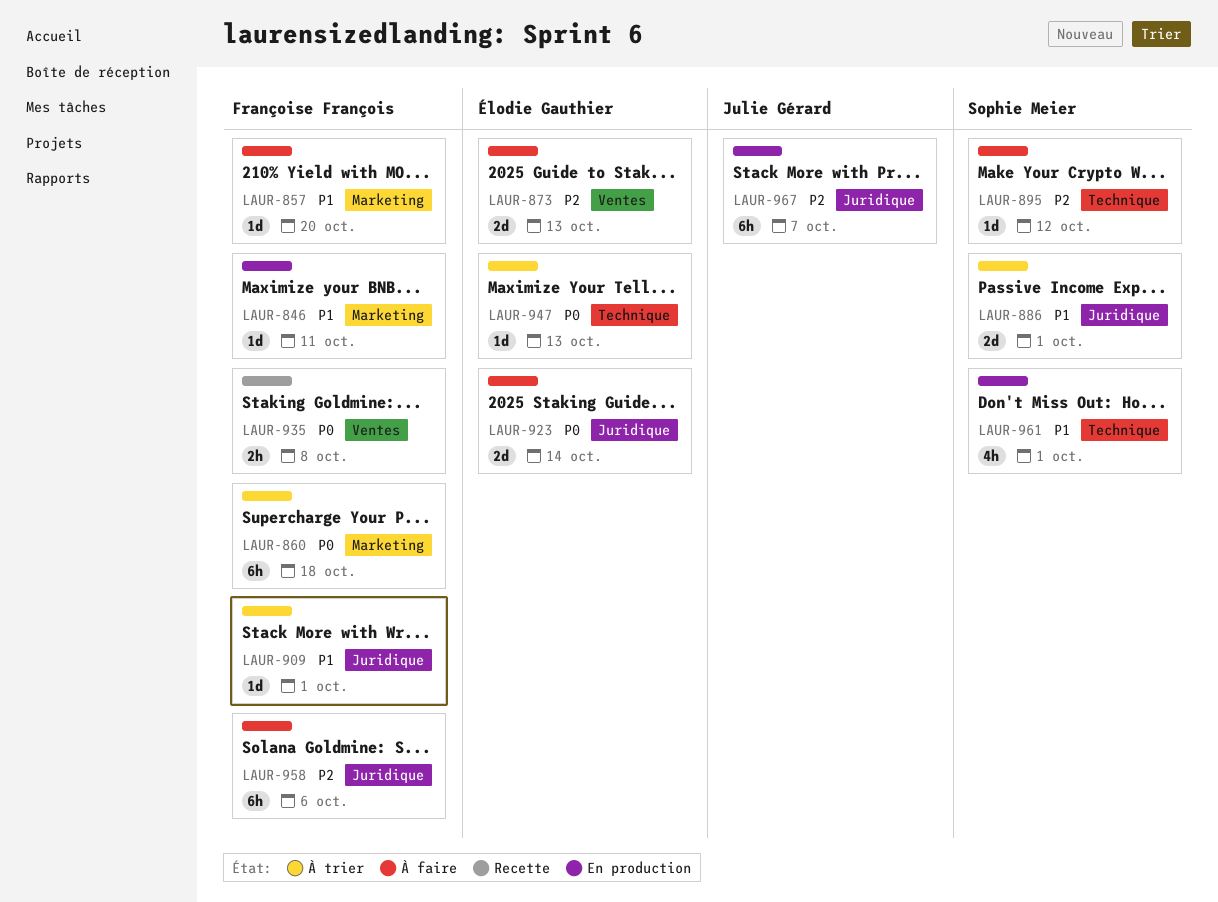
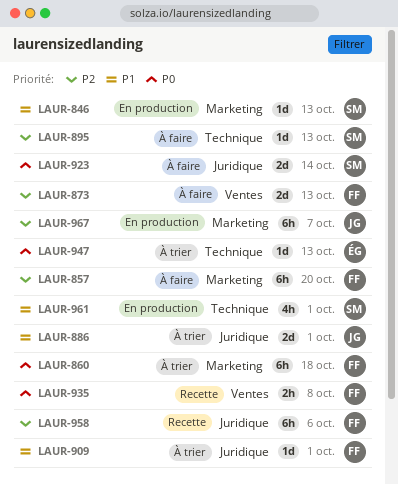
LAUR-846, owner: Françoise François -> Sophie Meier
LAUR-846, due: Oct 11 -> Oct 13
LAUR-857, priority: P1 -> P2
LAUR-857, estimate: 1d -> 6h
LAUR-873, owner: Élodie Gauthier -> Françoise François
LAUR-886, owner: Sophie Meier -> Julie Gérard
LAUR-895, due: Oct 12 -> Oct 13
LAUR-923, owner: Élodie Gauthier -> Sophie Meier
LAUR-958, status: À faire -> Recette
LAUR-967, label: Juridique -> Marketing

